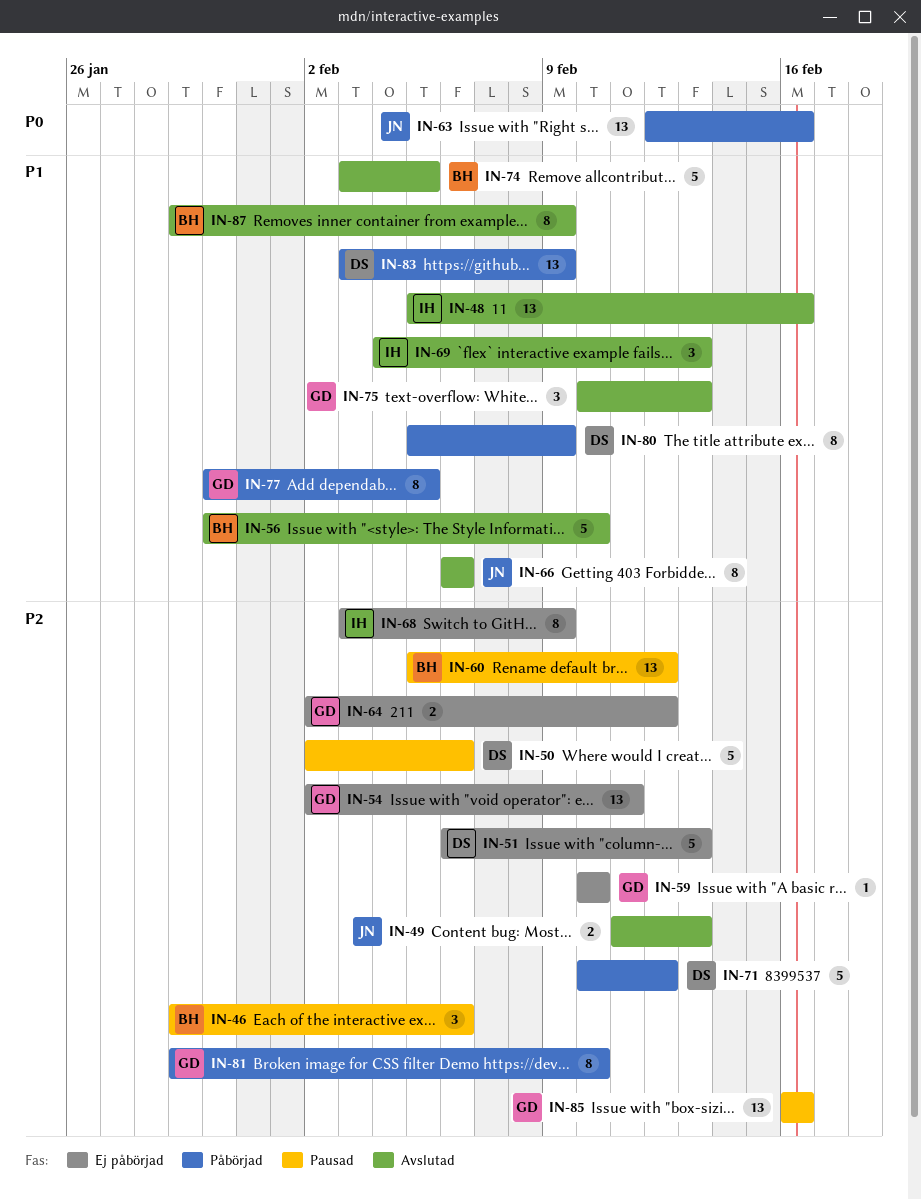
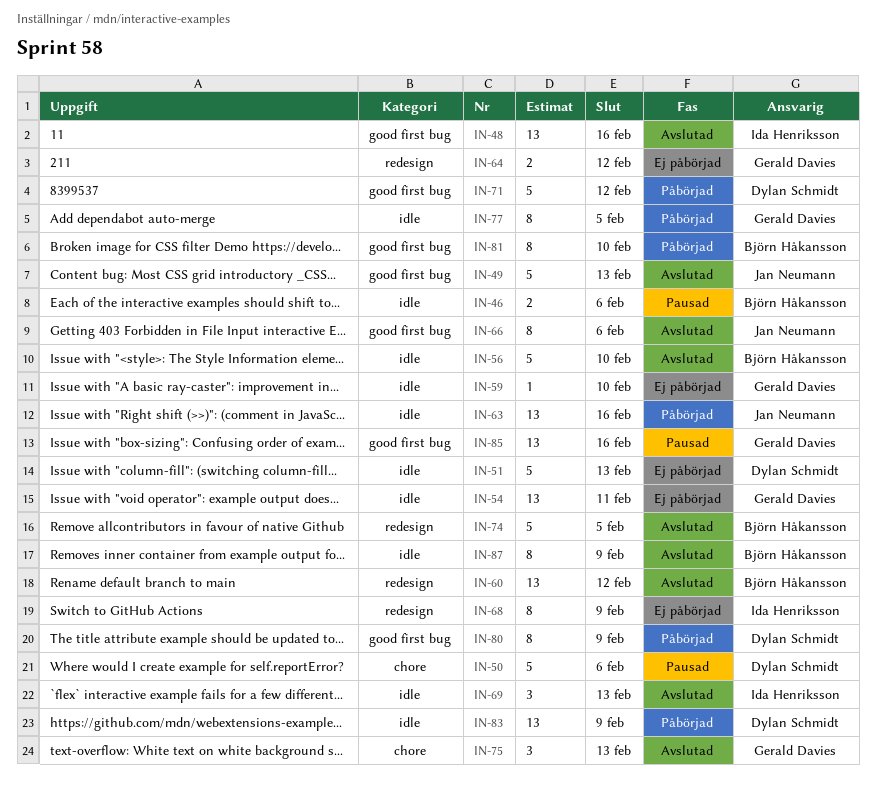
IN-46, estimate: 3 -> 2
IN-49, estimate: 2 -> 5
IN-60, status: Pausad -> Avslutad
IN-81, owner: Gerald Davies -> Björn Håkansson

